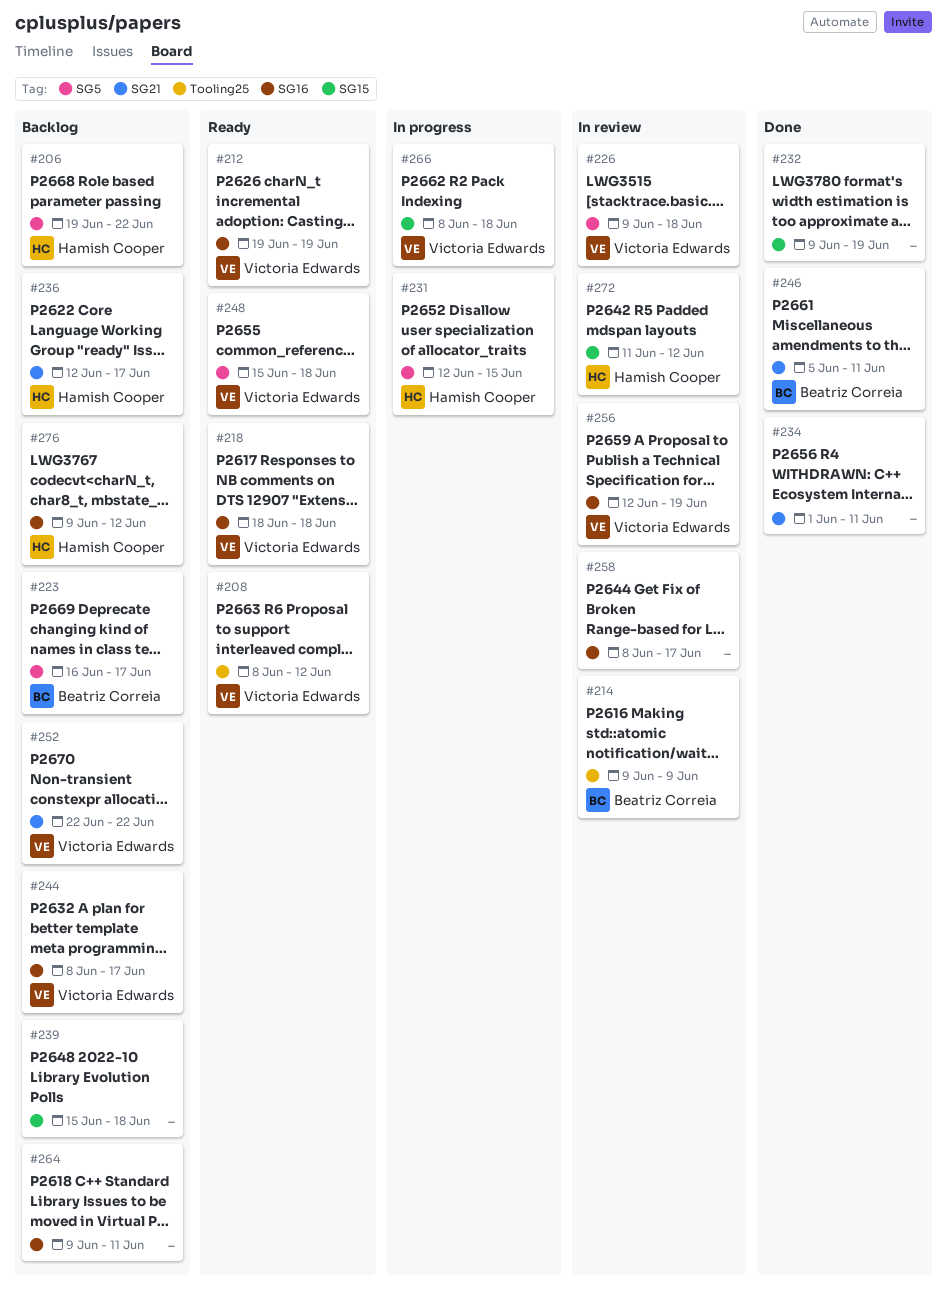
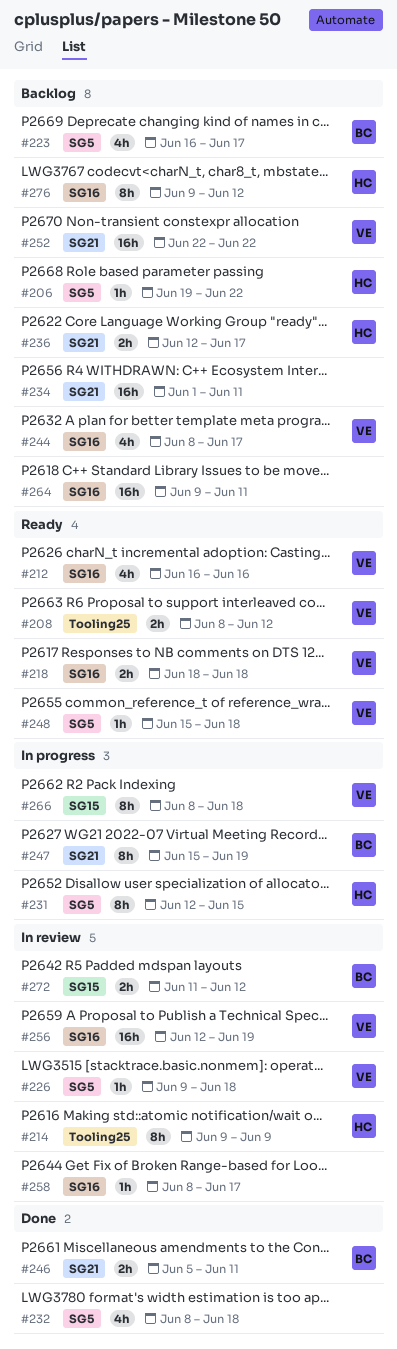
#212, start: Jun 19 -> Jun 16
#212, due: Jun 19 -> Jun 16
#214, owner: Beatriz Correia -> Hamish Cooper
#232, label: SG15 -> SG5
#232, start: Jun 9 -> Jun 8
#232, due: Jun 19 -> Jun 18
#234, status: Done -> Backlog
#239: present -> none
#247: none -> present
#272, owner: Hamish Cooper -> Beatriz Correia

